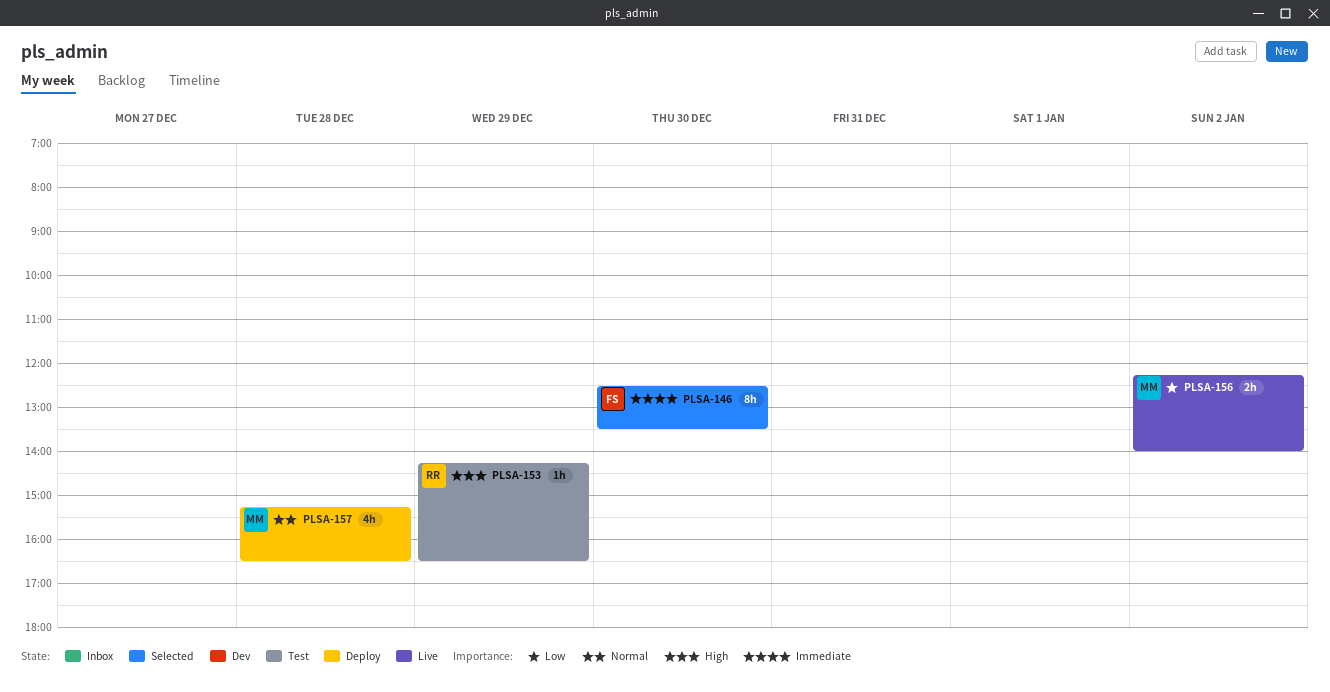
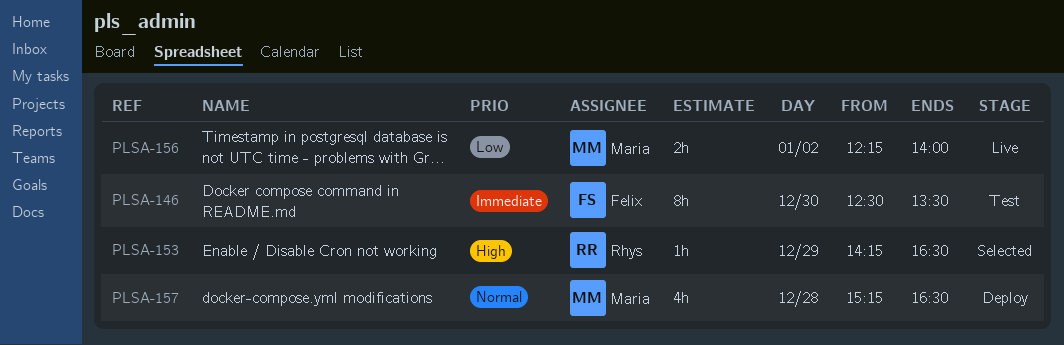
PLSA-146, status: Selected -> Test
PLSA-153, status: Test -> Selected

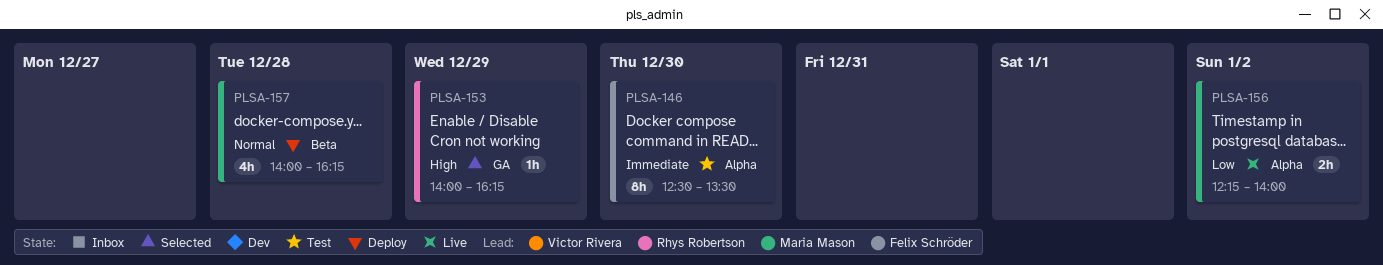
PLSA-153, begins: 14:15 -> 14:00
PLSA-153, ends: 16:30 -> 16:15
PLSA-157, begins: 15:15 -> 14:00
PLSA-157, ends: 16:30 -> 16:15

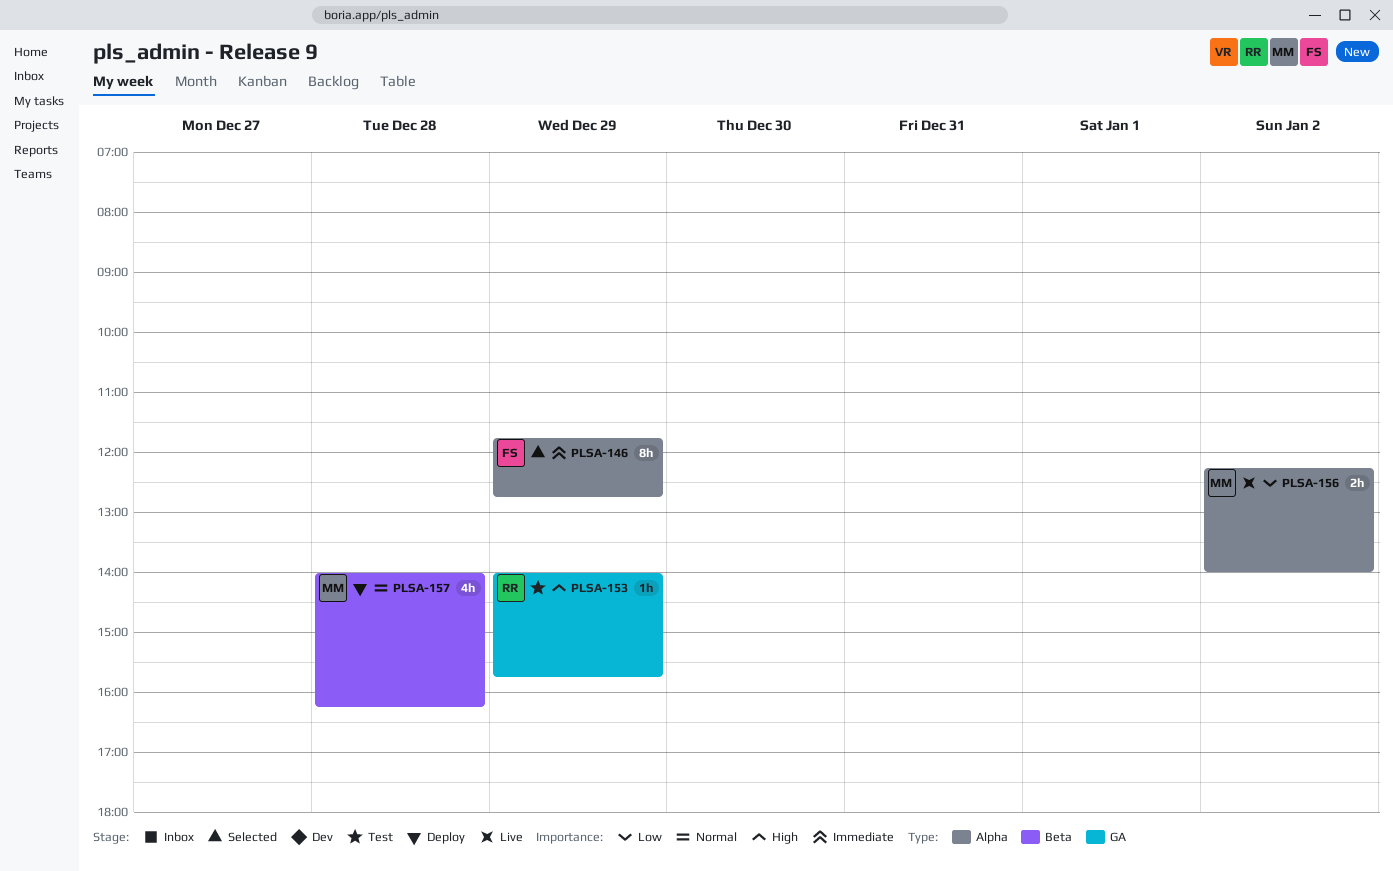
PLSA-146, status: Test -> Selected
PLSA-146, day: Dec 30 -> Dec 29
PLSA-146, begins: 12:30 -> 11:45
PLSA-146, ends: 13:30 -> 12:45
PLSA-153, status: Selected -> Test
PLSA-153, ends: 16:15 -> 15:45

